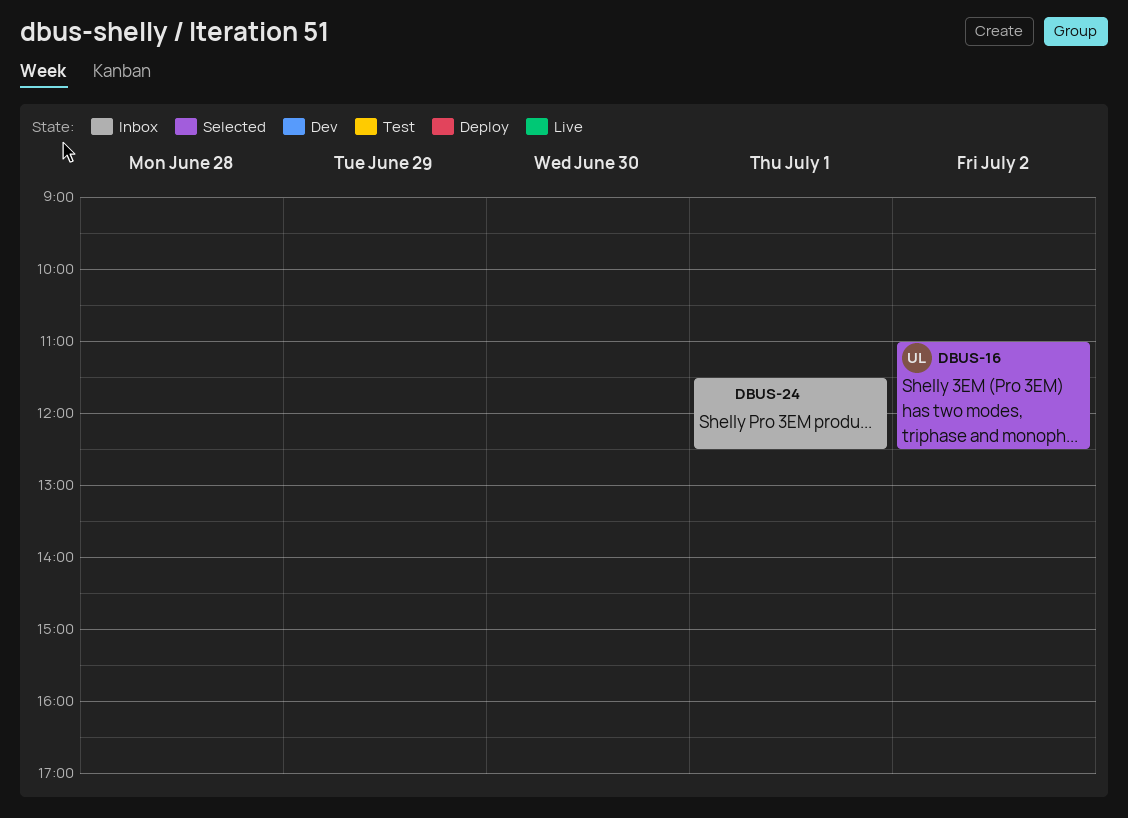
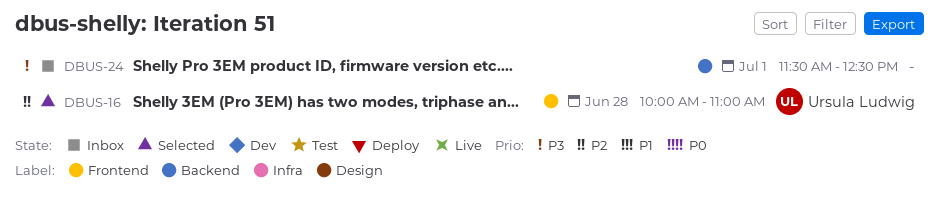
DBUS-16, day: Jul 2 -> Jun 28
DBUS-16, begins: 11:00 -> 10:00
DBUS-16, ends: 12:30 -> 11:00

